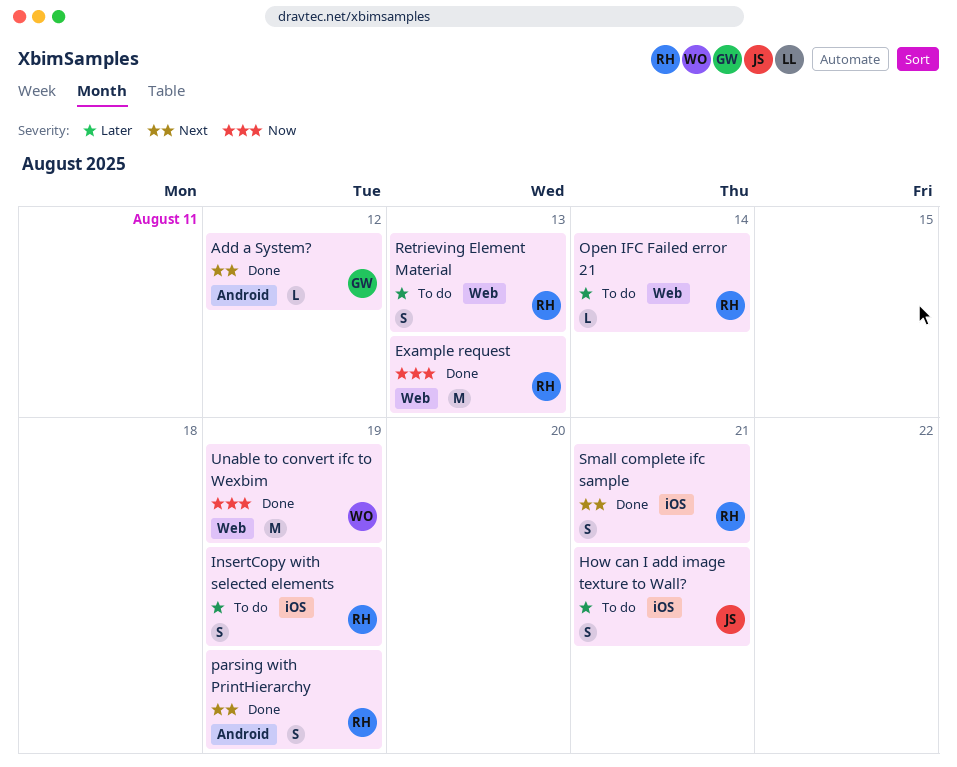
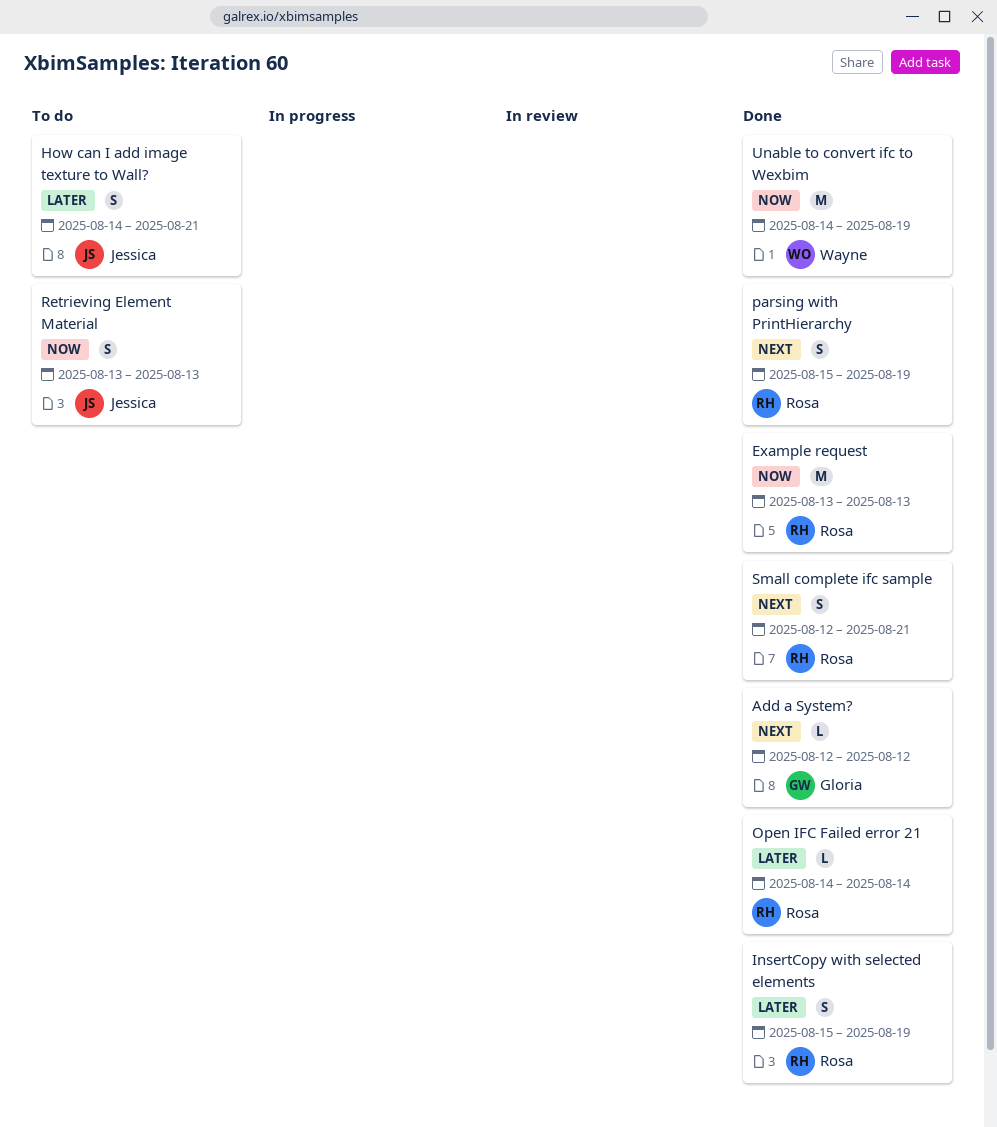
InsertCopy with selected elements, status: To do -> Done
Open IFC Failed error 21, status: To do -> Done
Retrieving Element Material, owner: Rosa -> Jessica
Retrieving Element Material, priority: Later -> Now

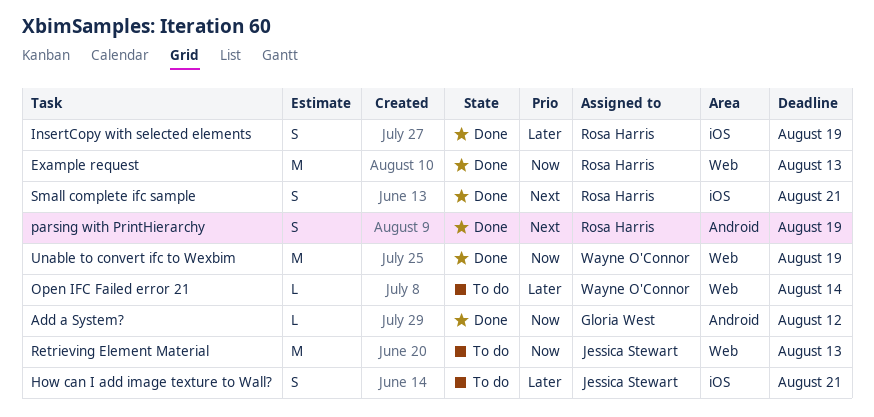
Add a System?, priority: Next -> Now
Open IFC Failed error 21, status: Done -> To do
Open IFC Failed error 21, owner: Rosa Harris -> Wayne O'Connor
Retrieving Element Material, estimate: S -> M

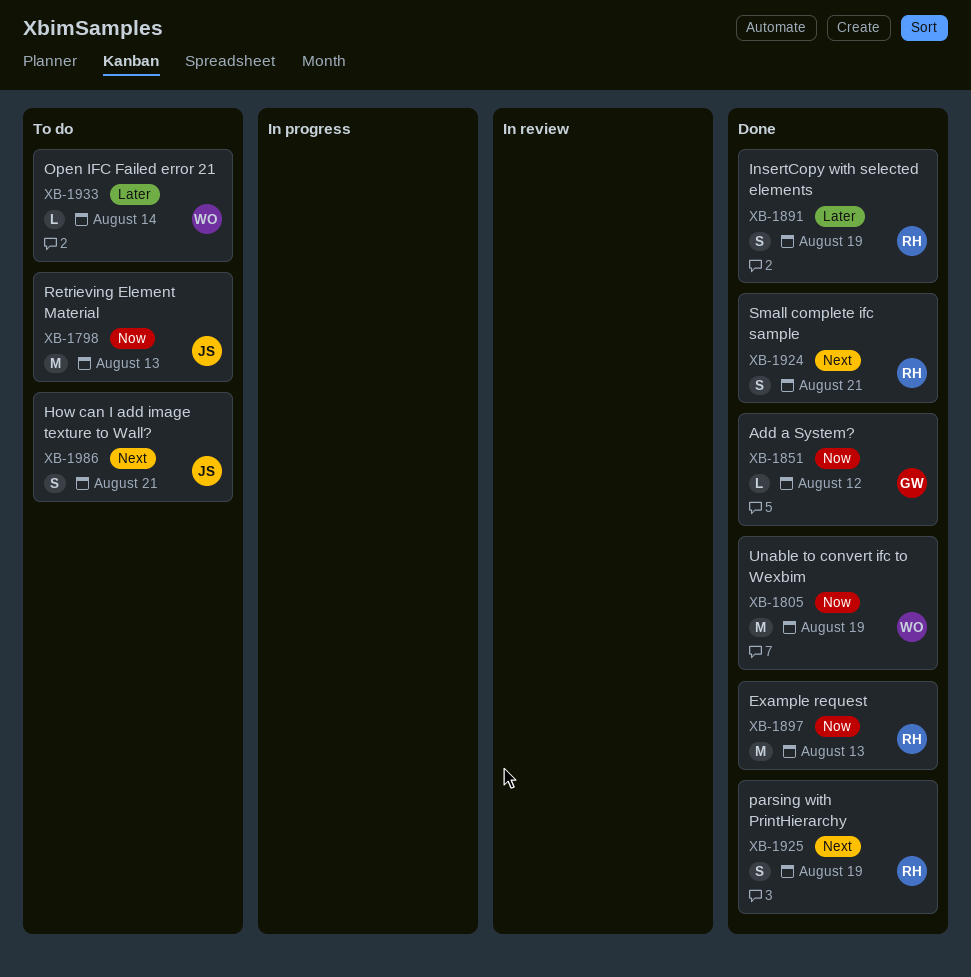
How can I add image texture to Wall?, priority: Later -> Next

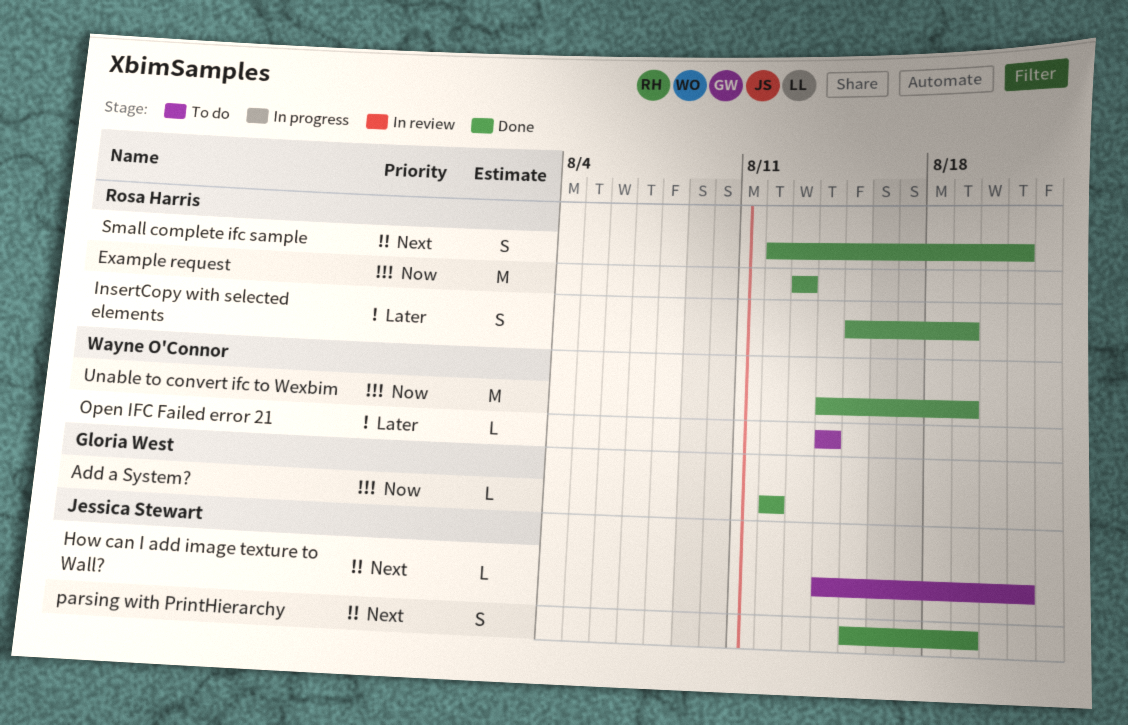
How can I add image texture to Wall?, estimate: S -> L
parsing with PrintHierarchy, owner: Rosa Harris -> Jessica Stewart
Retrieving Element Material: present -> none

